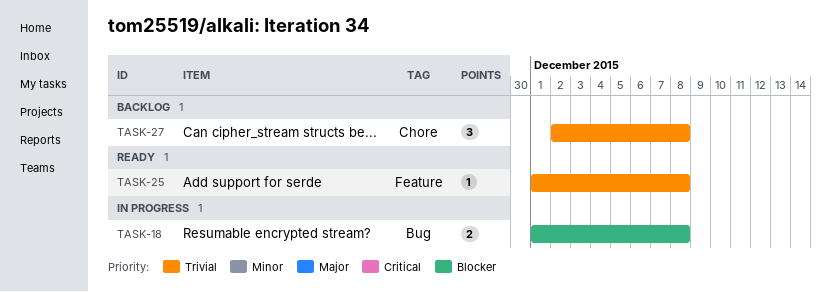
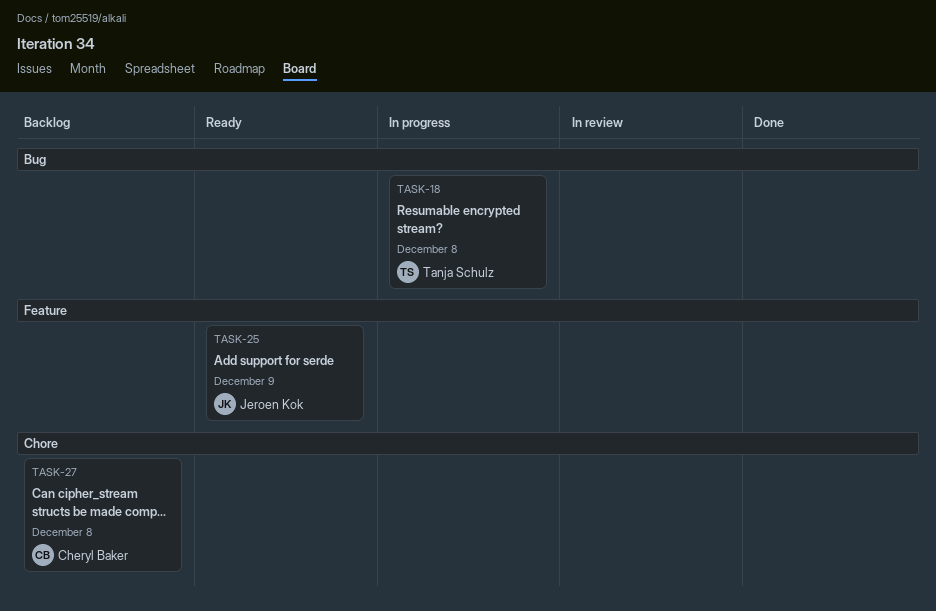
TASK-25, due: Dec 8 -> Dec 9

